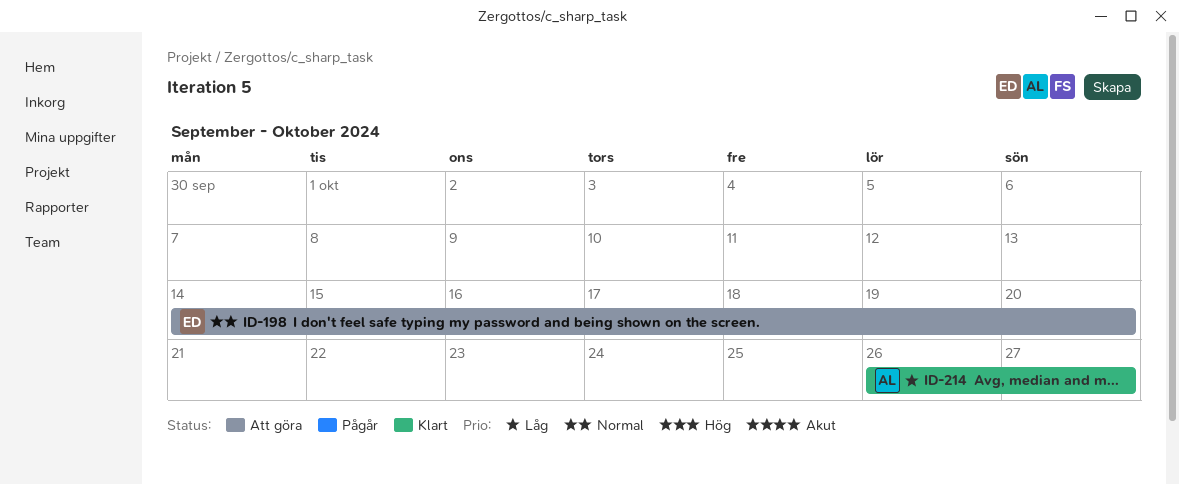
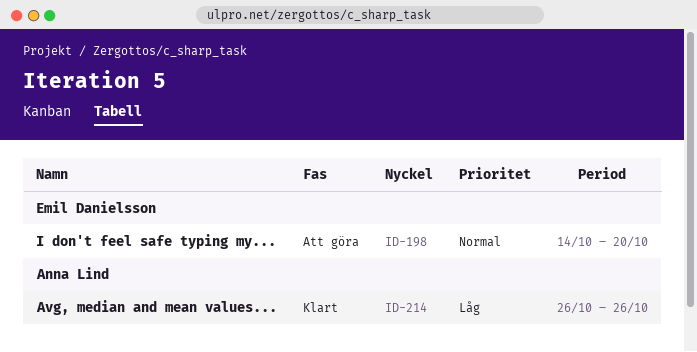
ID-214, due: Oct 27 -> Oct 26

